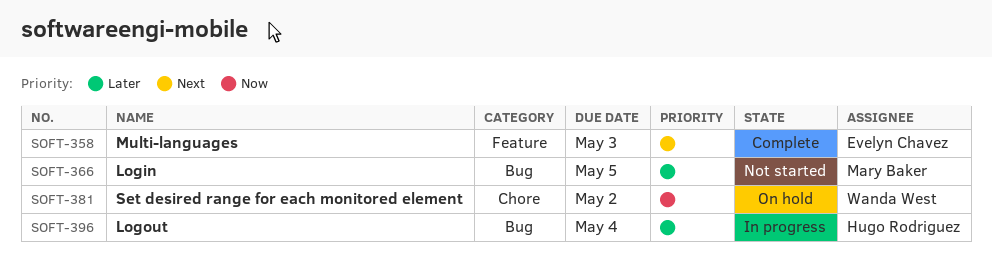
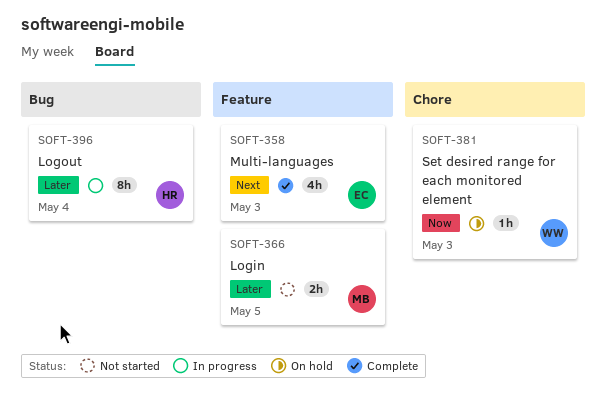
SOFT-366, label: Bug -> Feature
SOFT-381, due: May 2 -> May 3

